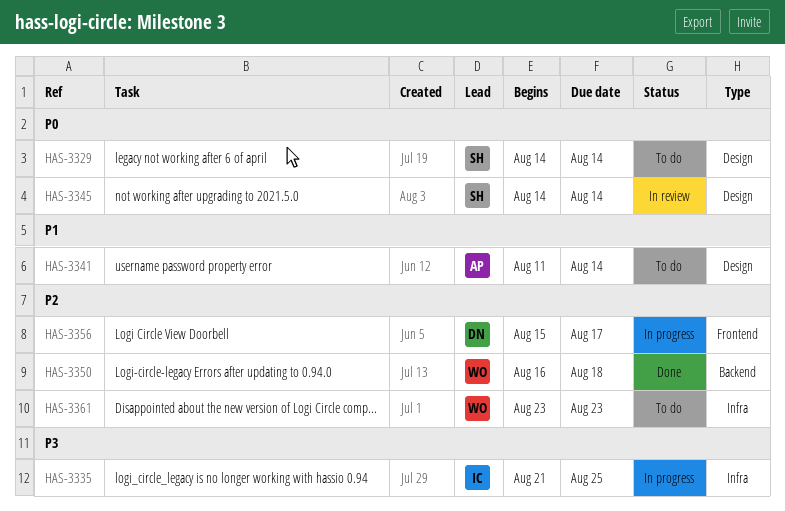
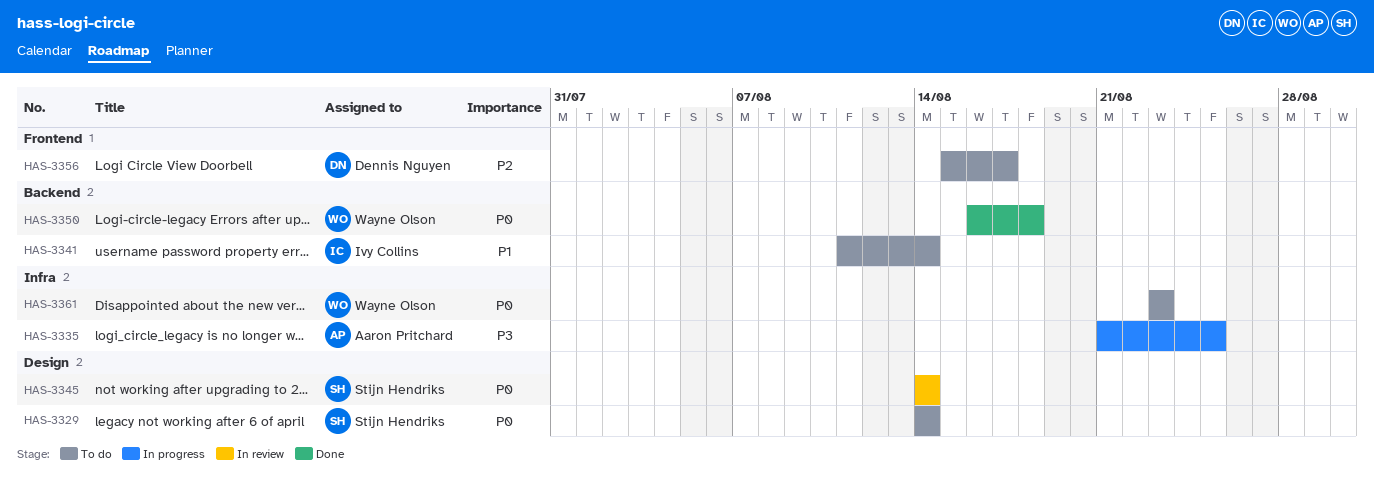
HAS-3335, owner: Ivy Collins -> Aaron Pritchard
HAS-3341, owner: Aaron Pritchard -> Ivy Collins
HAS-3341, label: Design -> Backend
HAS-3350, priority: P2 -> P0
HAS-3356, status: In progress -> To do
HAS-3361, priority: P2 -> P0

